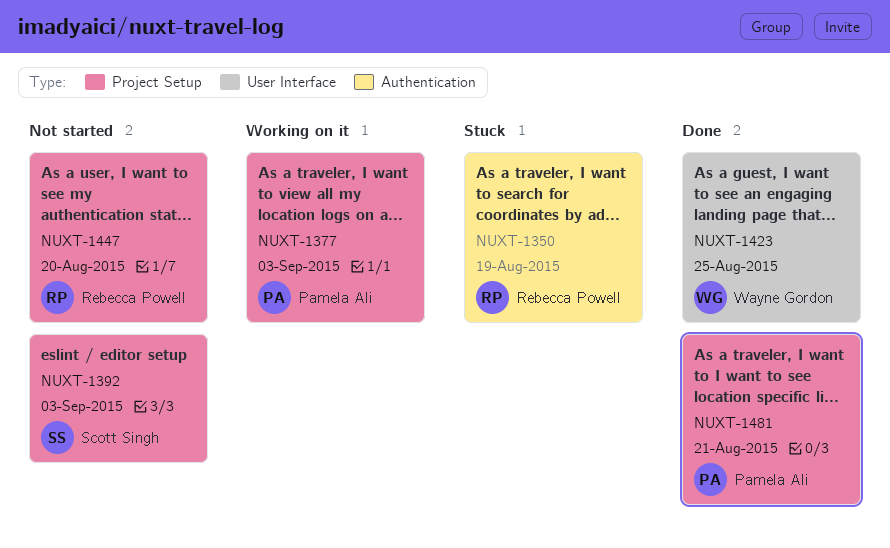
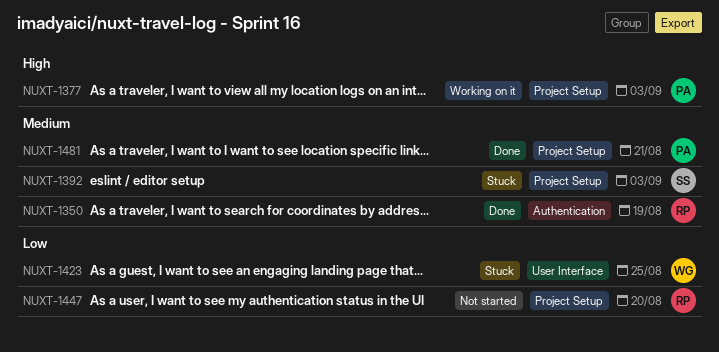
NUXT-1350, status: Stuck -> Done
NUXT-1392, status: Not started -> Stuck
NUXT-1423, status: Done -> Stuck

